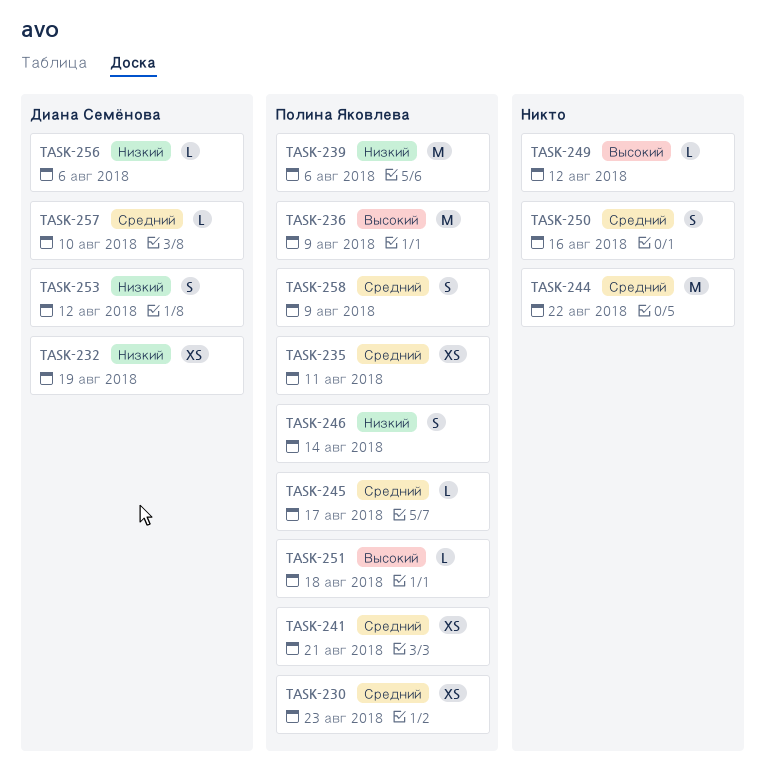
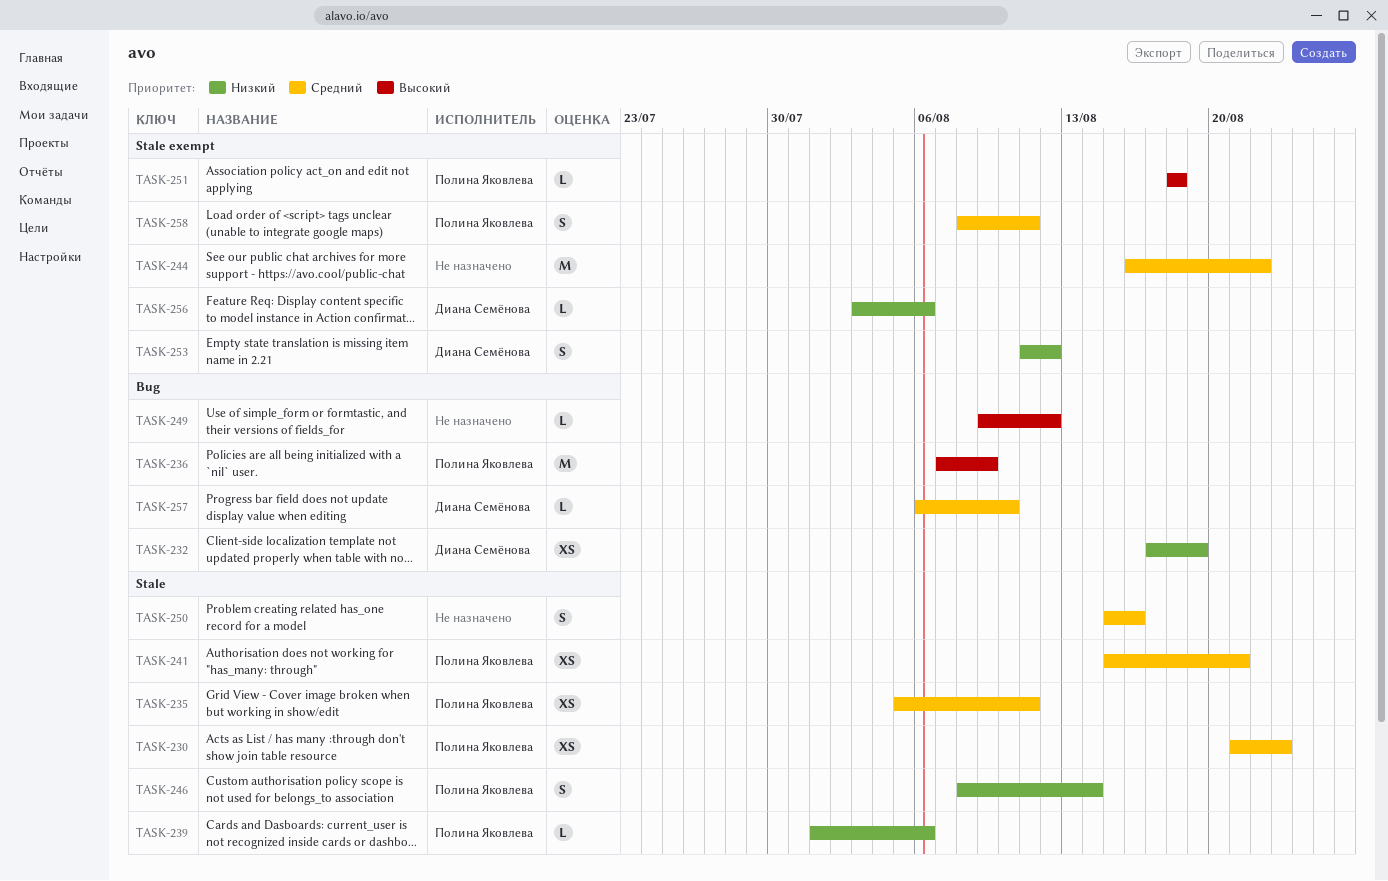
TASK-239, estimate: M -> L
TASK-245: present -> none
TASK-258, due: Aug 9 -> Aug 11

